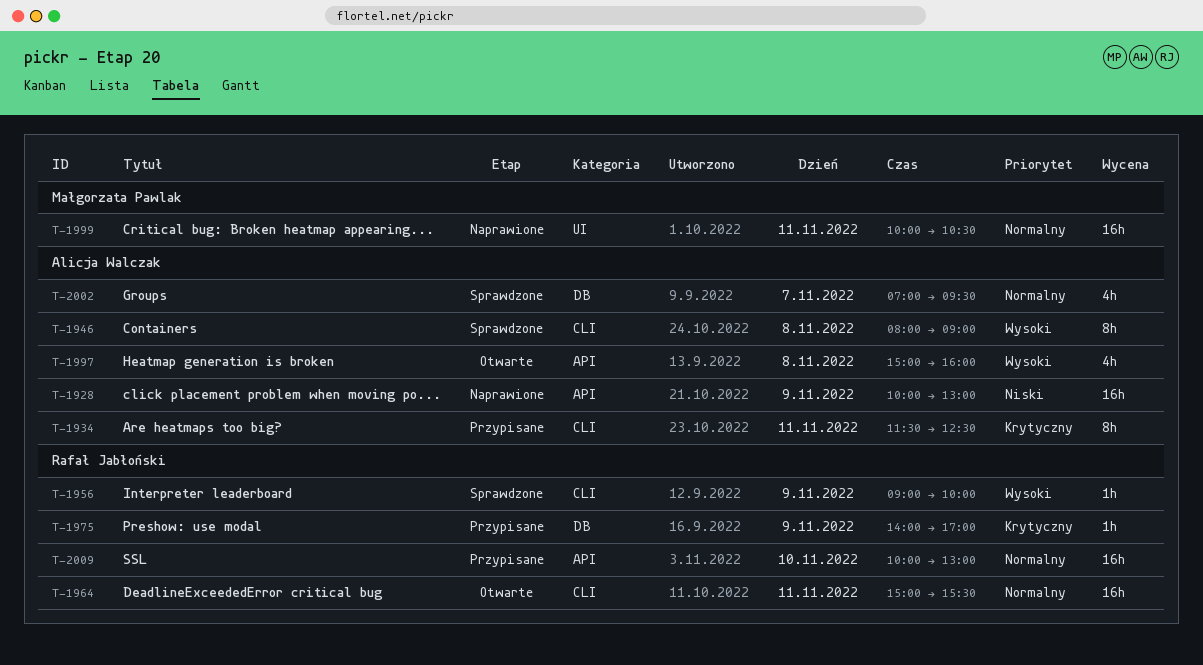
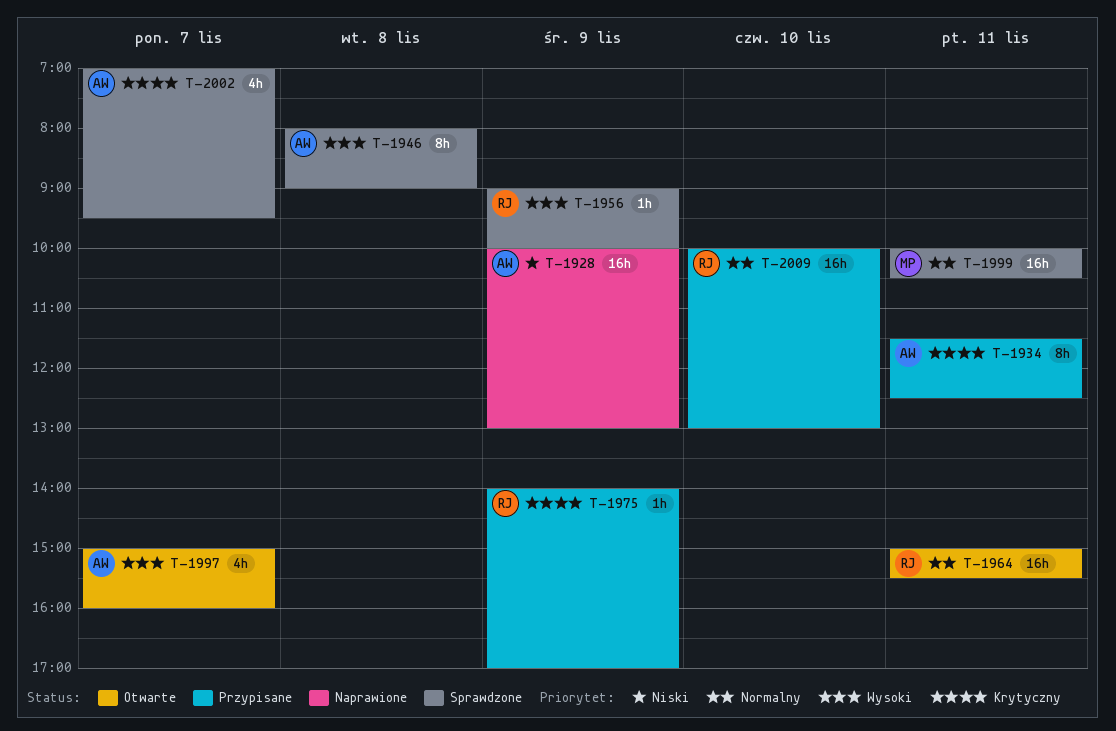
T-1997, day: Nov 8 -> Nov 7
T-1999, status: Naprawione -> Sprawdzone
T-2002, priority: Normalny -> Krytyczny

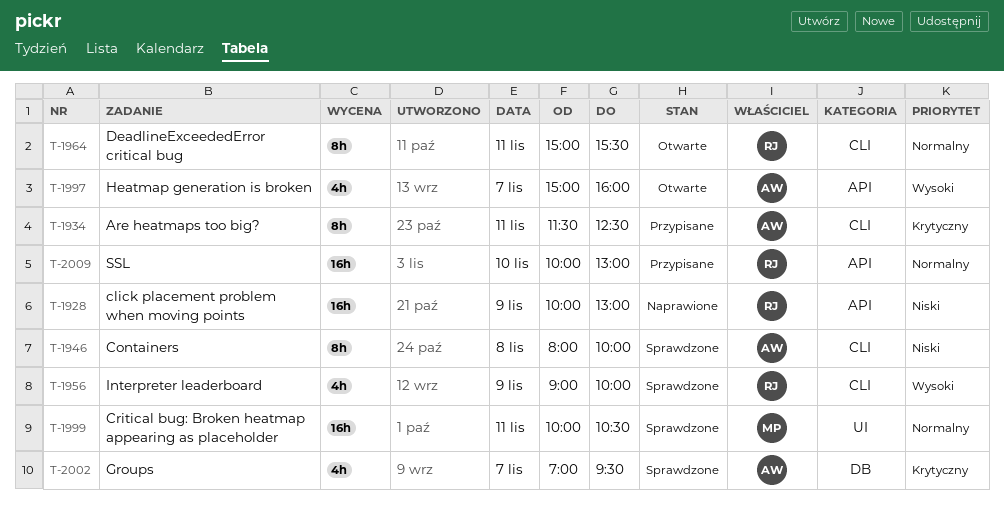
T-1928, owner: AW -> RJ
T-1946, priority: Wysoki -> Niski
T-1946, ends: 09:00 -> 10:00
T-1956, estimate: 1h -> 4h
T-1964, estimate: 16h -> 8h
T-1975: present -> none

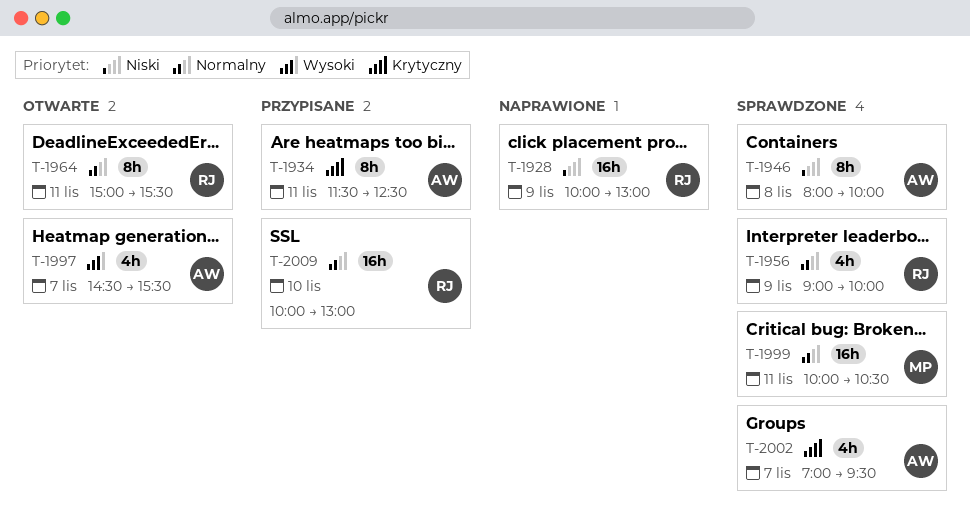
T-1956, priority: Wysoki -> Normalny
T-1997, begins: 15:00 -> 14:30
T-1997, ends: 16:00 -> 15:30

